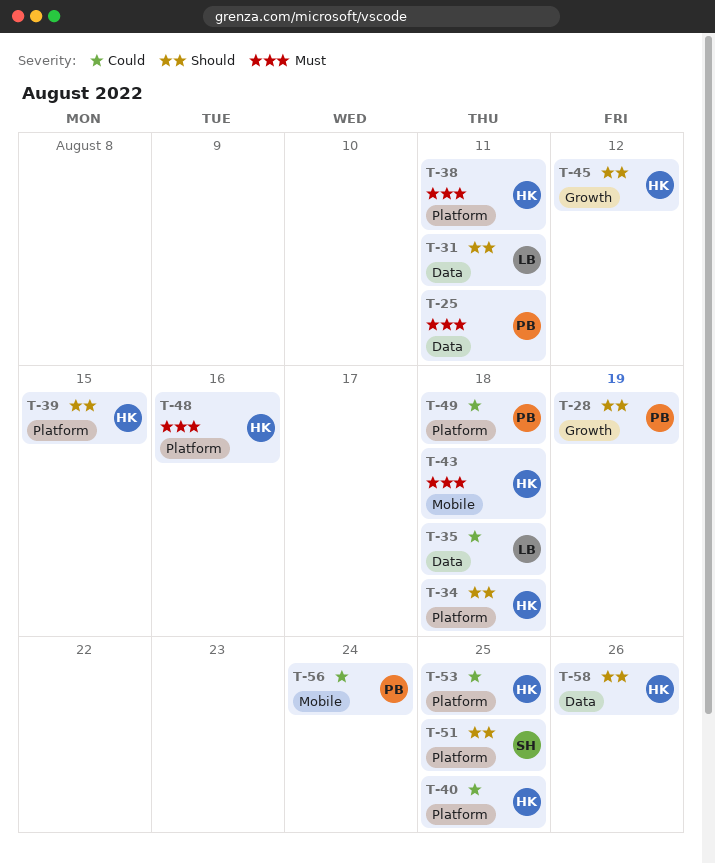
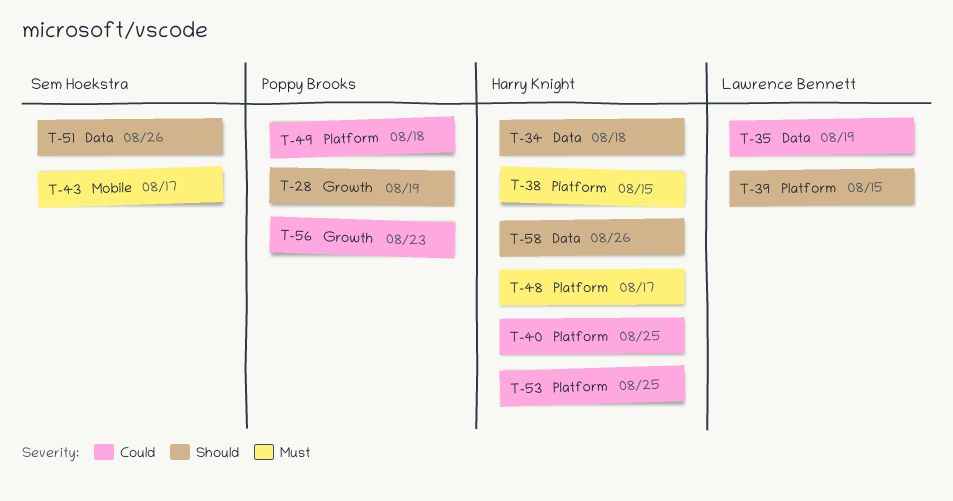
T-25: present -> none
T-31: present -> none
T-34, label: Platform -> Data
T-35, due: Aug 18 -> Aug 19
T-38, due: Aug 11 -> Aug 15
T-39, owner: Harry Knight -> Lawrence Bennett
T-43, owner: Harry Knight -> Sem Hoekstra
T-43, due: Aug 18 -> Aug 17
T-45: present -> none
T-48, due: Aug 16 -> Aug 17
T-51, label: Platform -> Data
T-51, due: Aug 25 -> Aug 26
T-56, label: Mobile -> Growth
T-56, due: Aug 24 -> Aug 23

